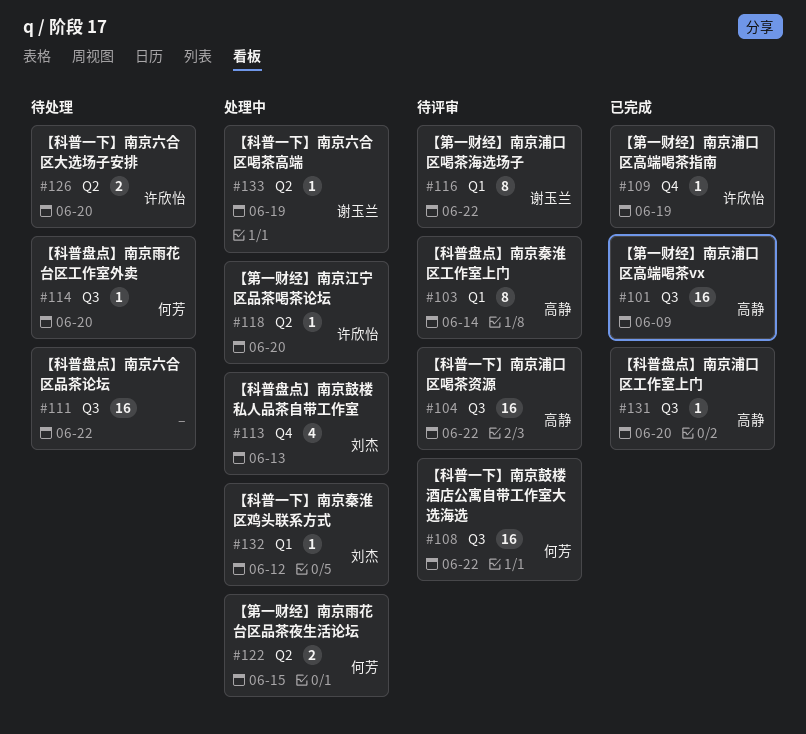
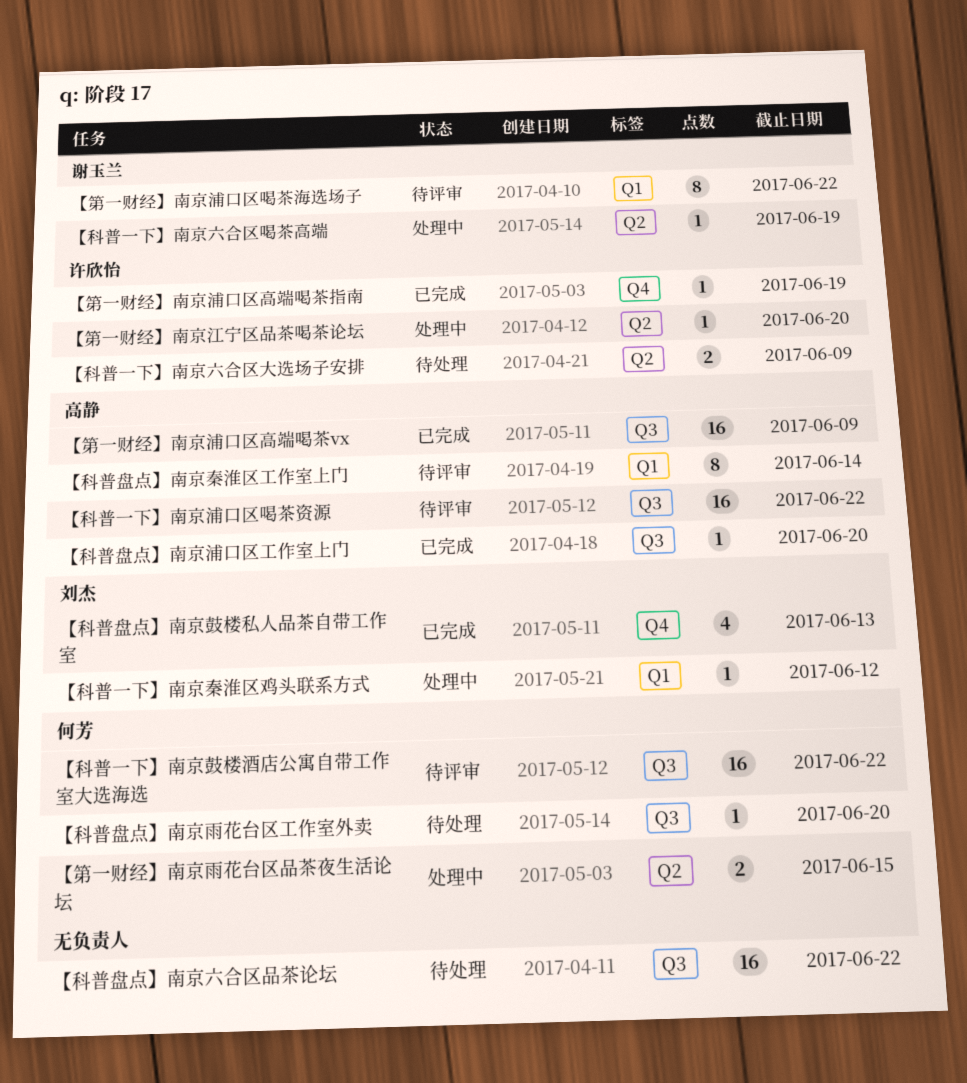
【科普一下】南京六合区大选场子安排, due: Jun 20 -> Jun 9
【科普盘点】南京鼓楼私人品茶自带工作室, status: 处理中 -> 已完成

